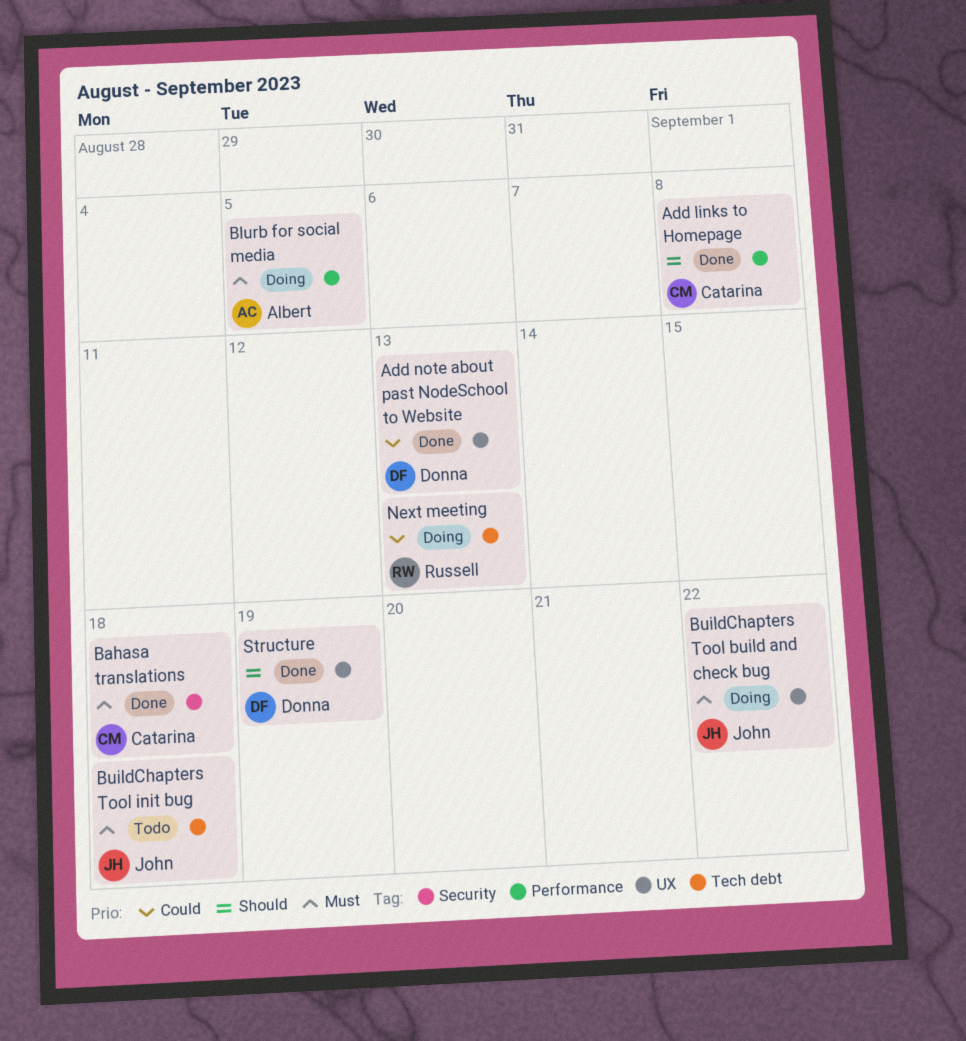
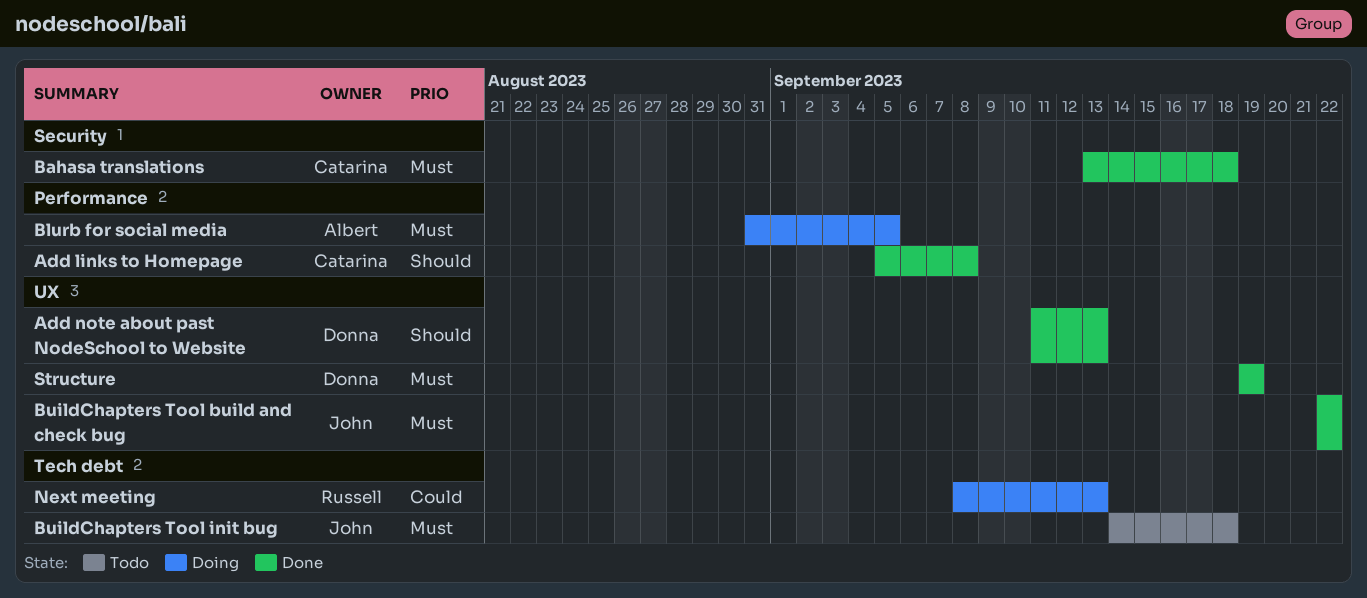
Add note about past NodeSchool to Website, priority: Could -> Should
BuildChapters Tool build and check bug, status: Doing -> Done
Structure, priority: Should -> Must

